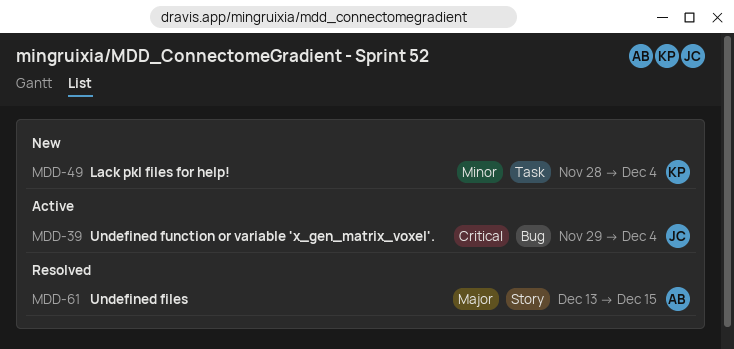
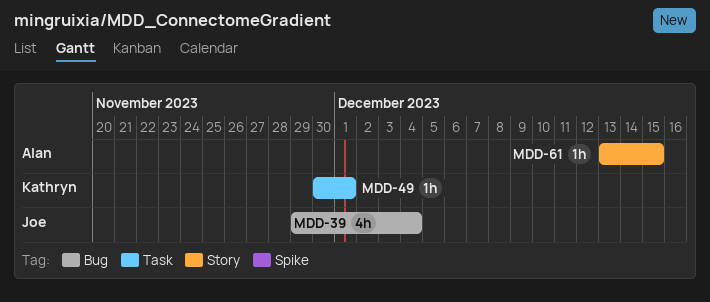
MDD-49, start: Nov 28 -> Nov 30
MDD-49, due: Dec 4 -> Dec 1

